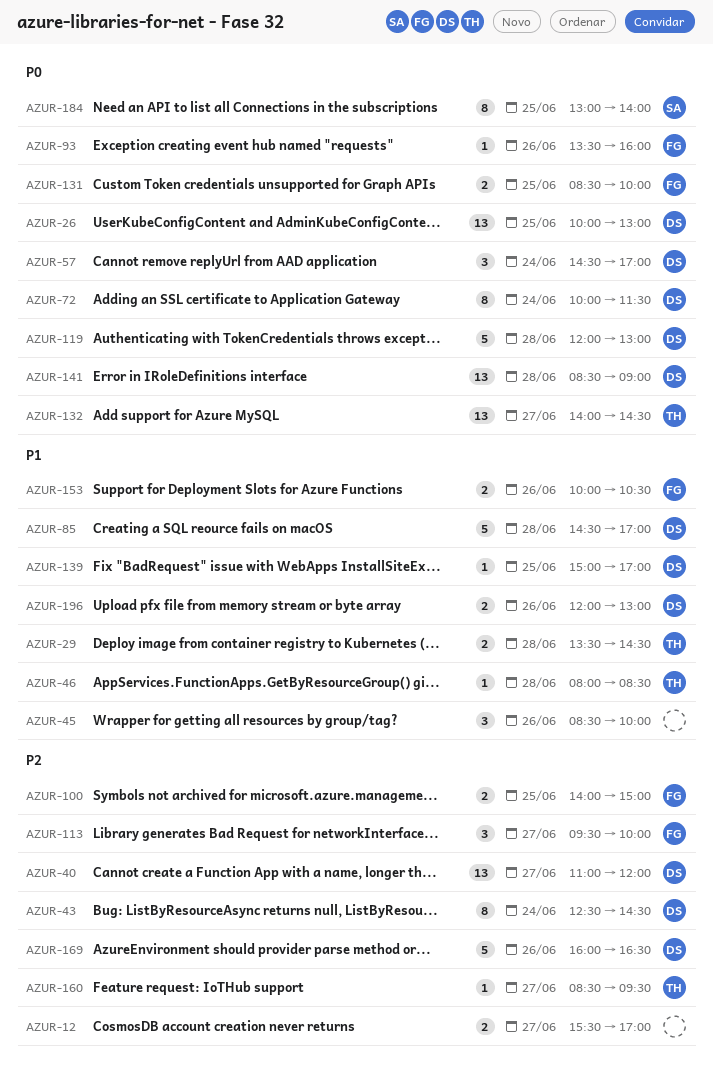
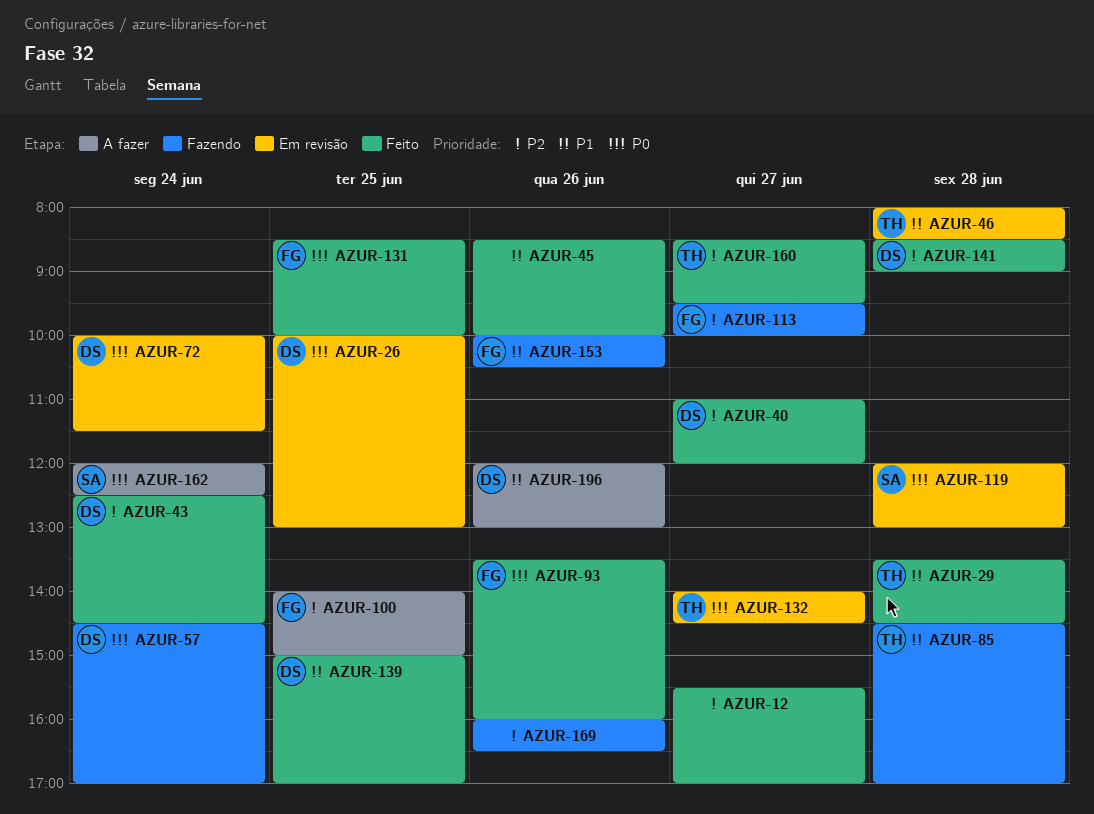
AZUR-85, owner: DS -> TH
AZUR-119, owner: DS -> SA
AZUR-141, priority: P0 -> P2
AZUR-162: none -> present
AZUR-169, owner: DS -> none
AZUR-184: present -> none

